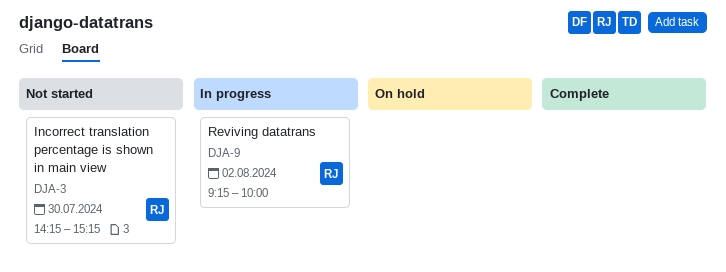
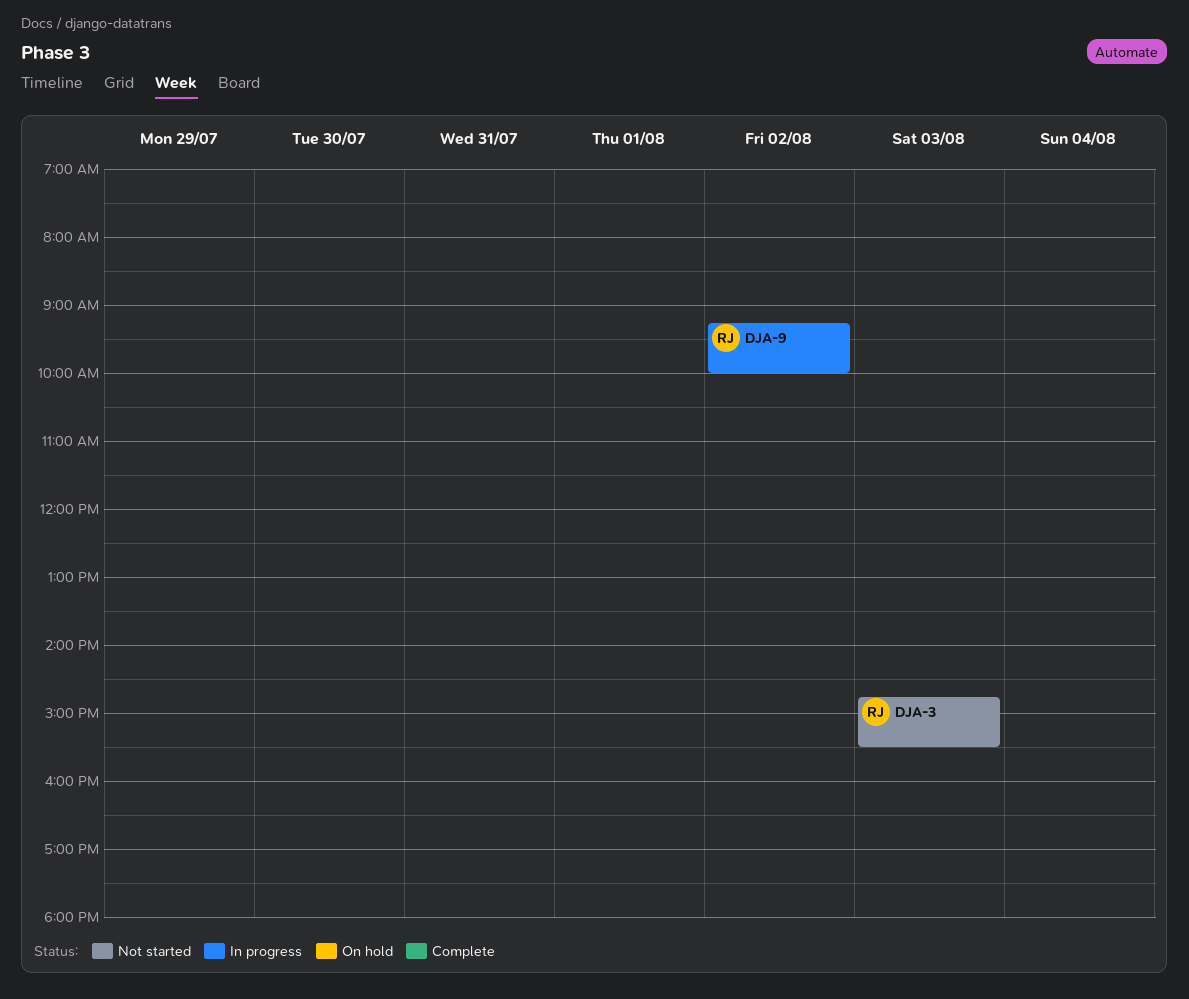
DJA-3, day: Jul 30 -> Aug 3
DJA-3, begins: 14:15 -> 14:45
DJA-3, ends: 15:15 -> 15:30

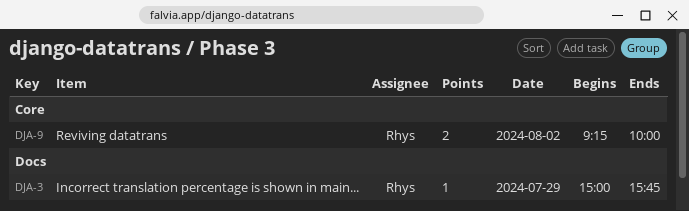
DJA-3, day: Aug 3 -> Jul 29
DJA-3, begins: 14:45 -> 15:00
DJA-3, ends: 15:30 -> 15:45

